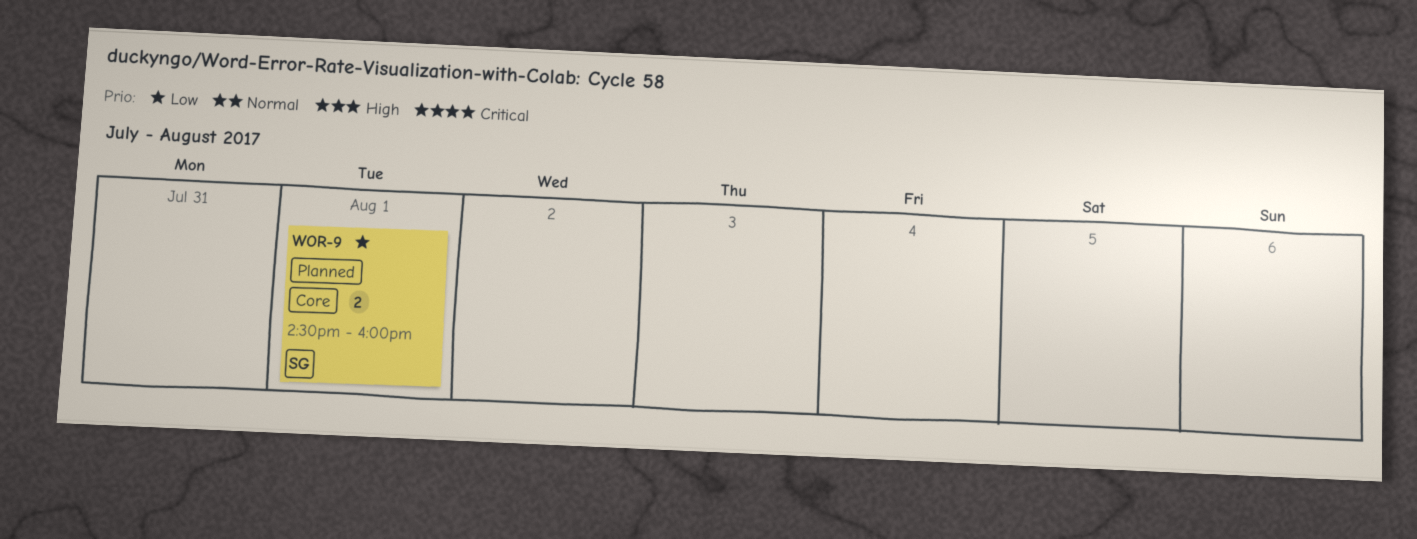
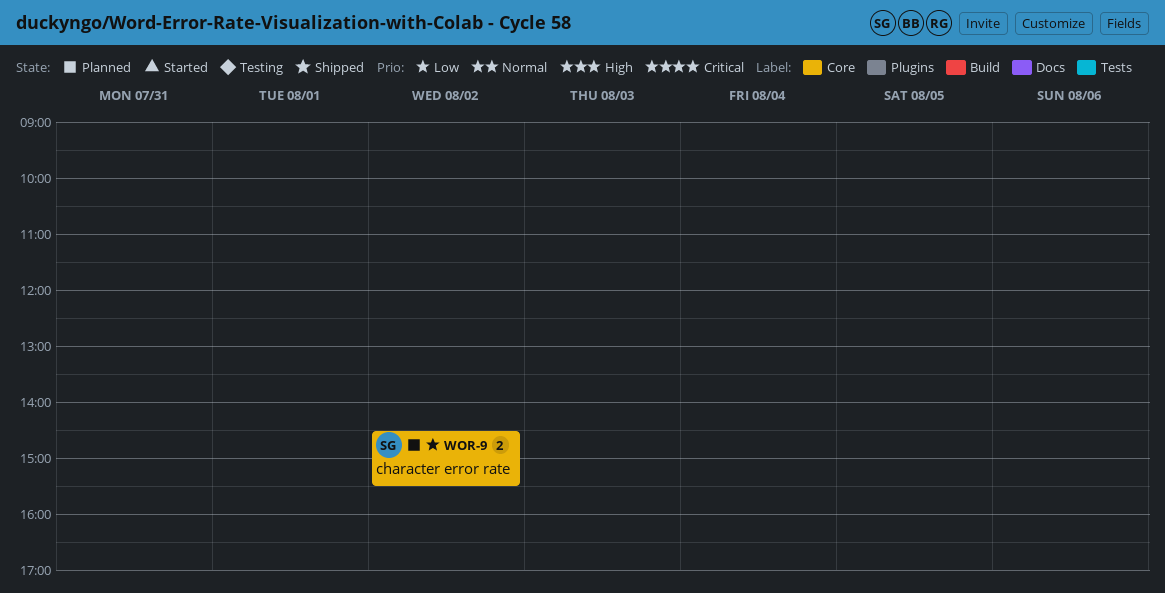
WOR-9, day: Aug 1 -> Aug 2
WOR-9, ends: 16:00 -> 15:30

